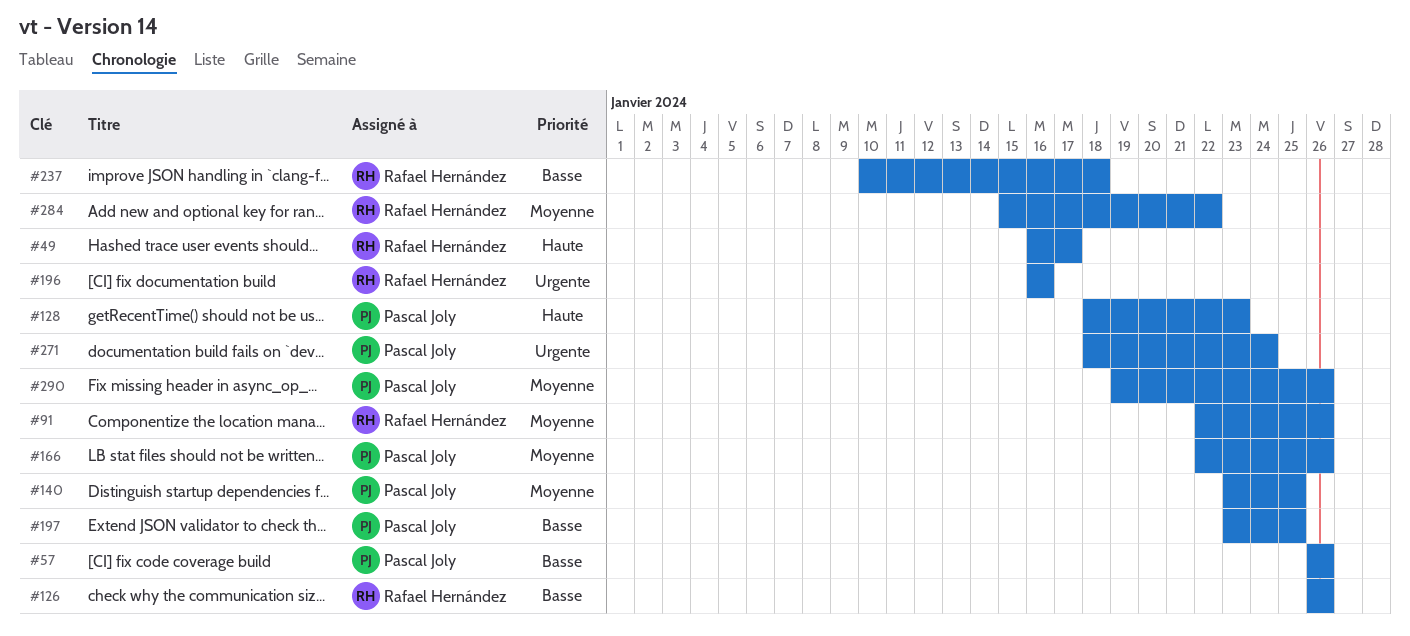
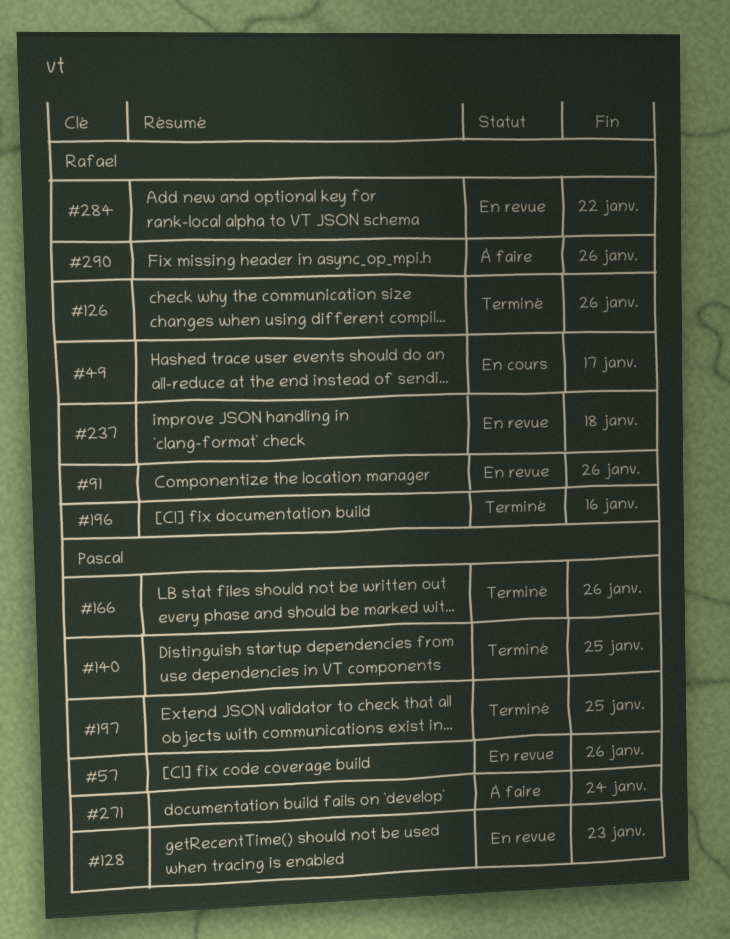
#290, owner: Pascal Joly -> Rafael Hernández

